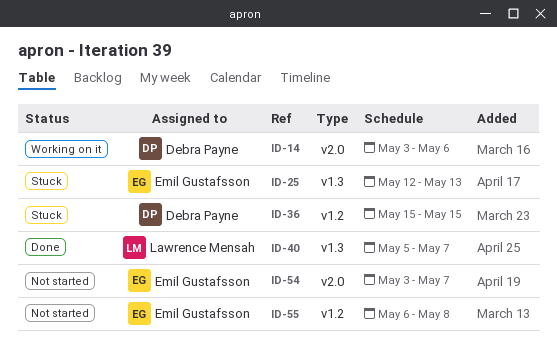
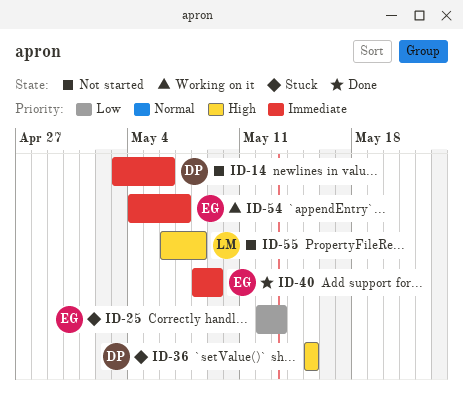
ID-14, status: Working on it -> Not started
ID-40, owner: Lawrence Mensah -> Emil Gustafsson
ID-40, start: May 5 -> May 8
ID-40, due: May 7 -> May 9
ID-54, status: Not started -> Working on it
ID-54, start: May 3 -> May 4
ID-55, owner: Emil Gustafsson -> Lawrence Mensah

